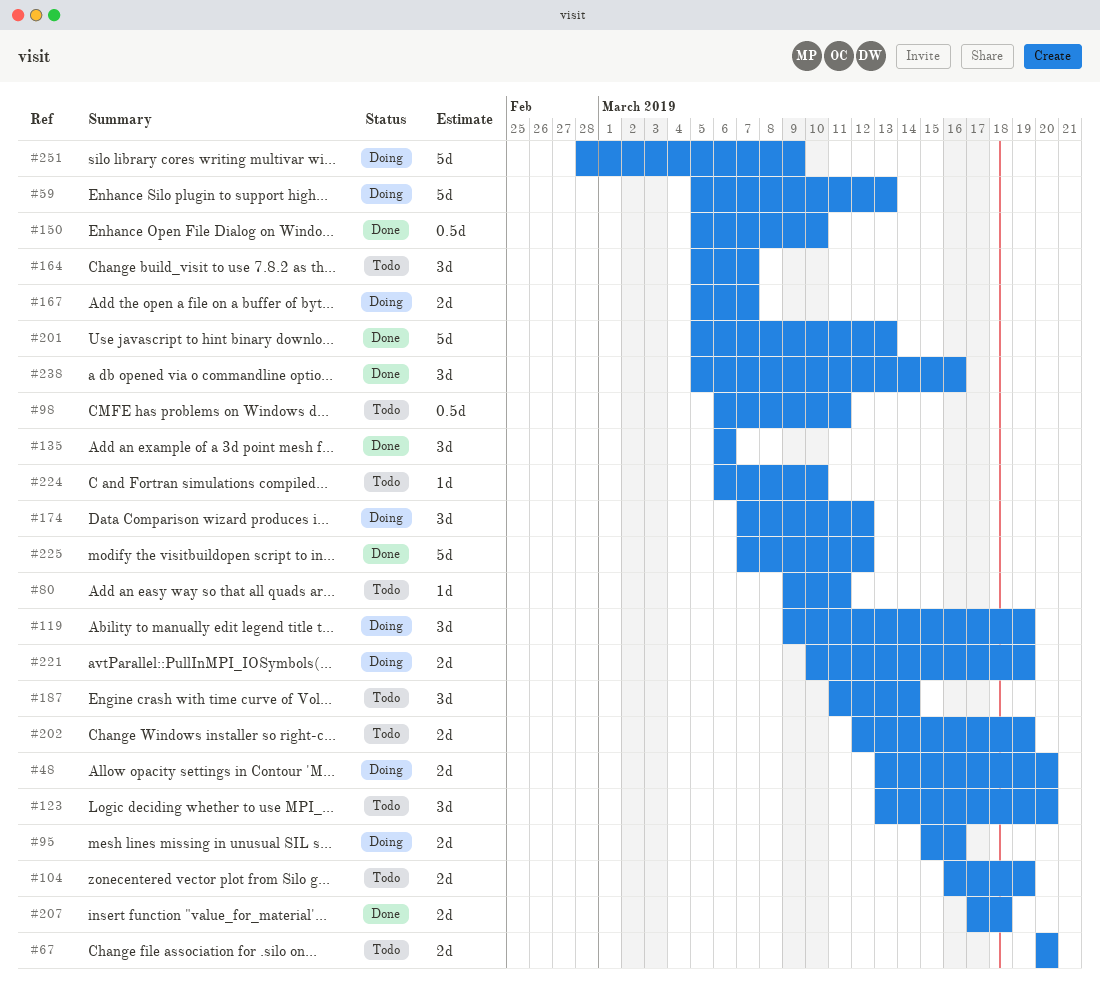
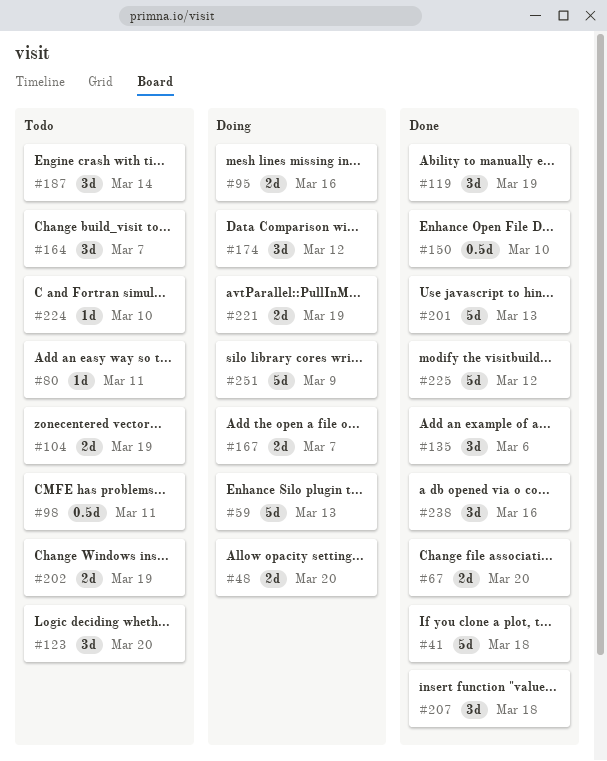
#41: none -> present
#67, status: Todo -> Done
#119, status: Doing -> Done
#207, estimate: 2d -> 3d

